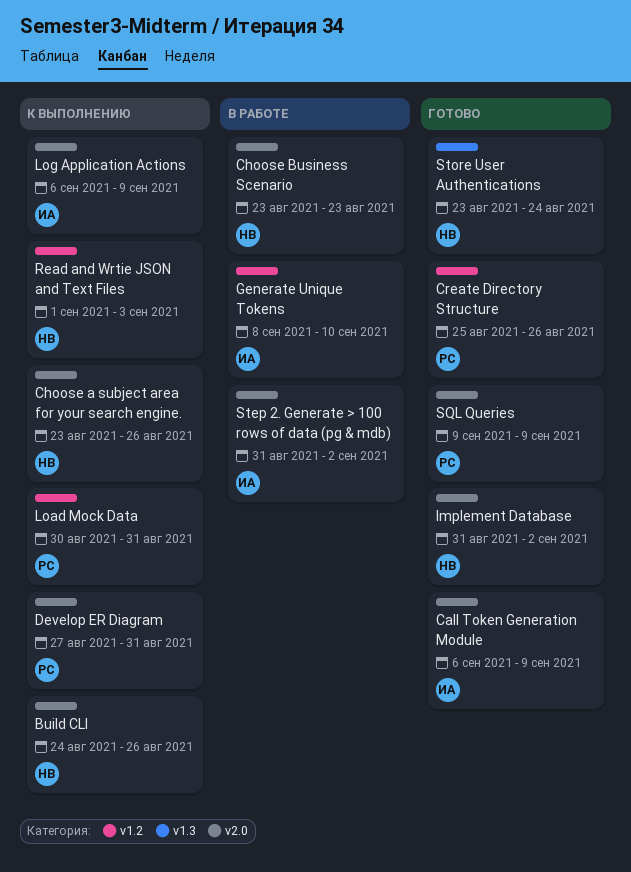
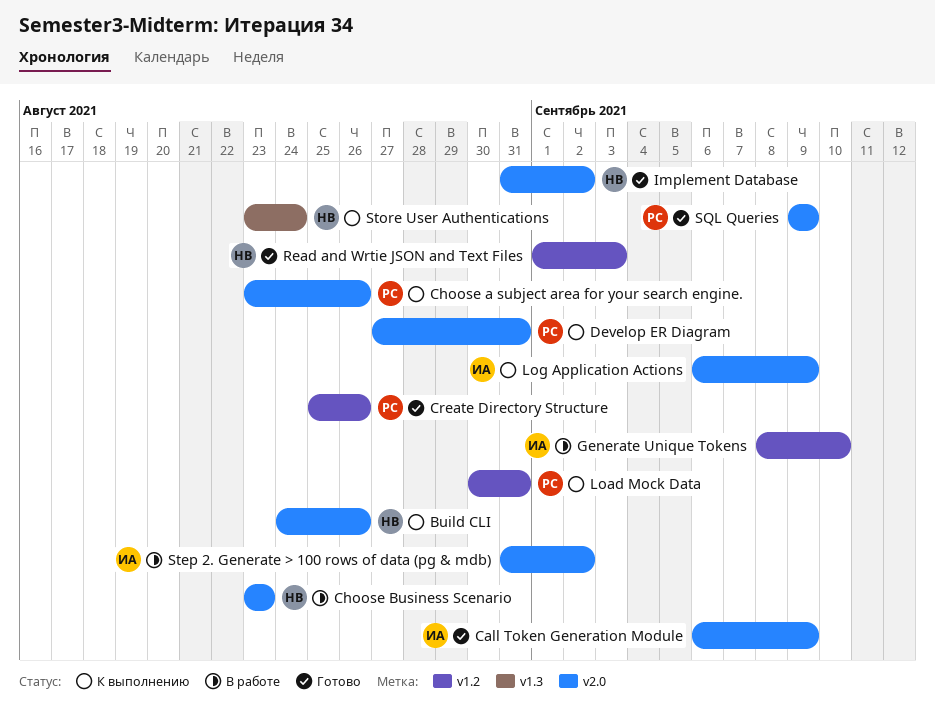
Choose a subject area for your search engine., owner: НВ -> РС
Read and Wrtie JSON and Text Files, status: К выполнению -> Готово
Store User Authentications, status: Готово -> К выполнению

